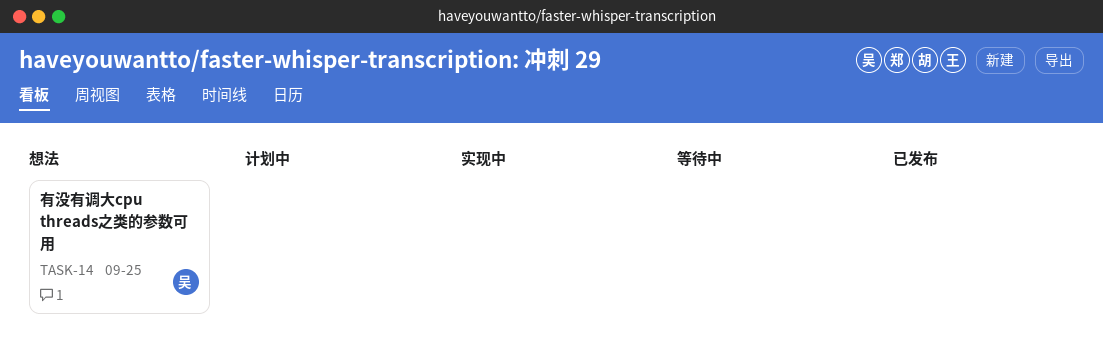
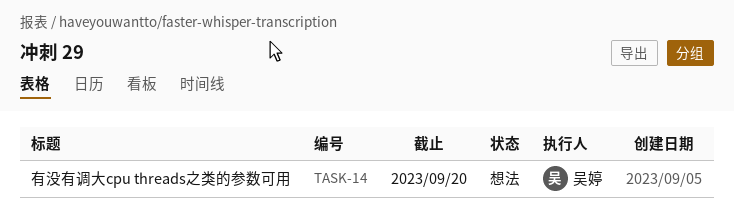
TASK-14, due: Sep 25 -> Sep 20

